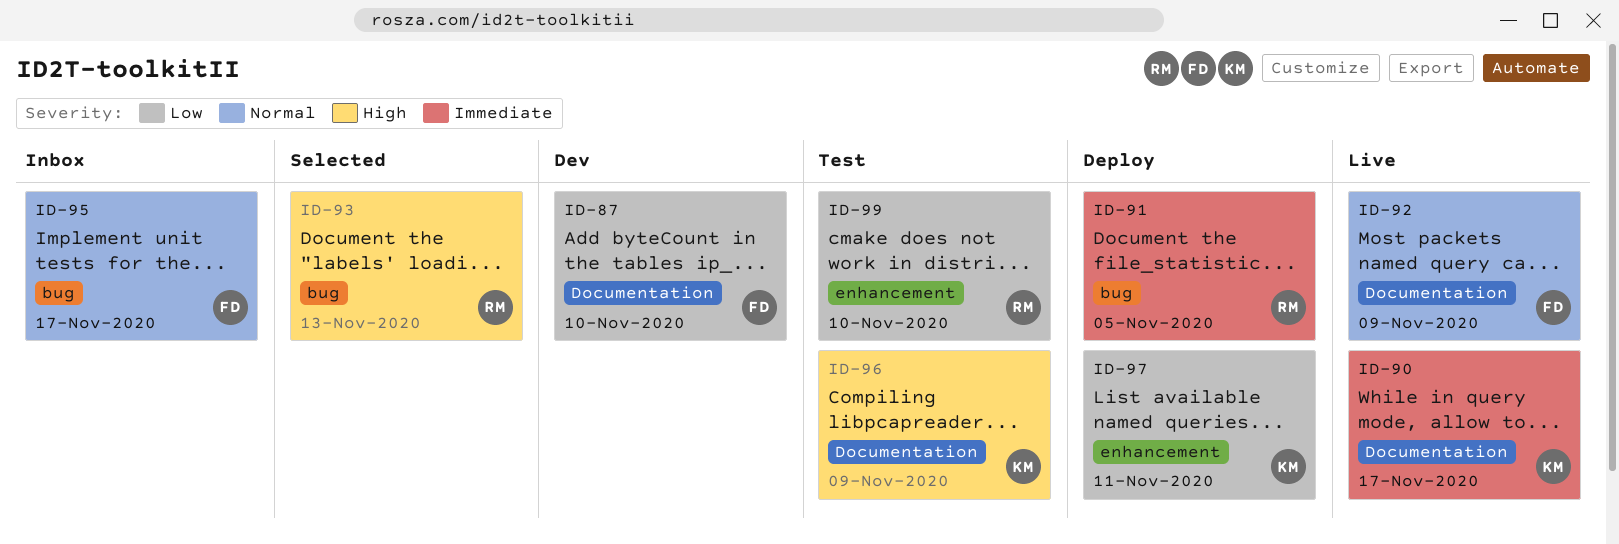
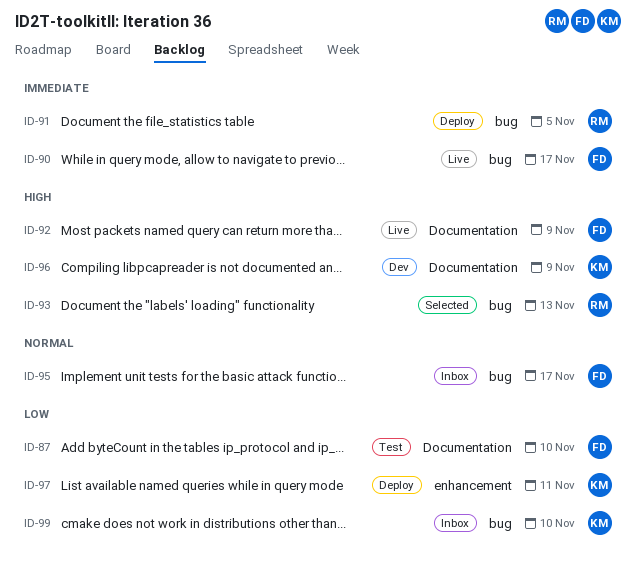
ID-87, status: Dev -> Test
ID-90, owner: KM -> FD
ID-90, label: Documentation -> bug
ID-92, priority: Normal -> High
ID-96, status: Test -> Dev
ID-99, status: Test -> Inbox
ID-99, owner: RM -> KM
ID-99, label: enhancement -> bug

